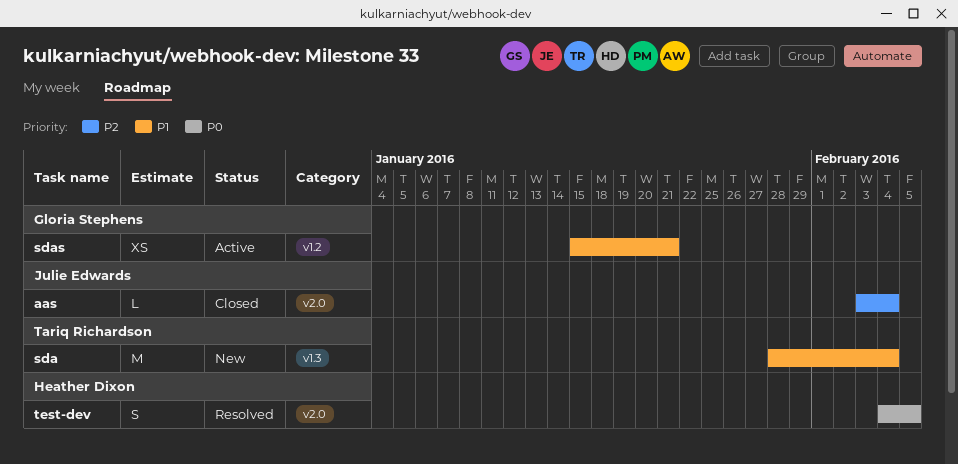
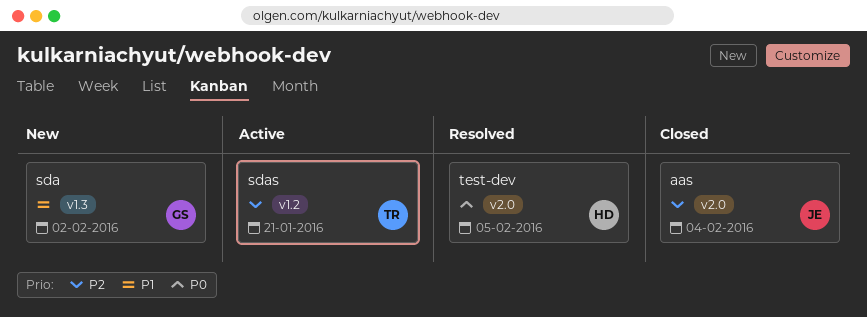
sda, owner: Tariq Richardson -> Gloria Stephens
sda, due: Feb 4 -> Feb 2
sdas, owner: Gloria Stephens -> Tariq Richardson
sdas, priority: P1 -> P2

